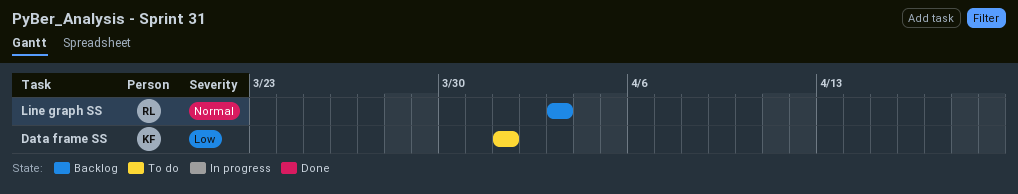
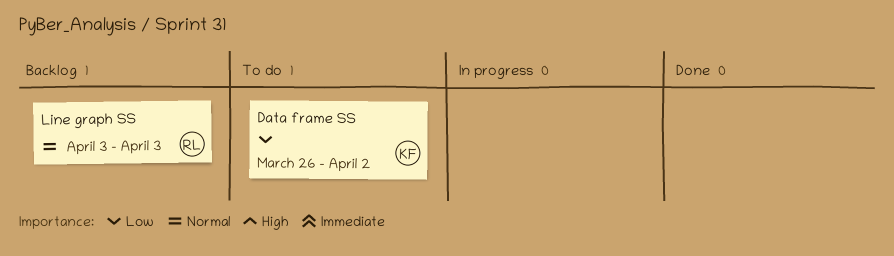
Data frame SS, start: Apr 1 -> Mar 26
Data frame SS, due: Apr 1 -> Apr 2

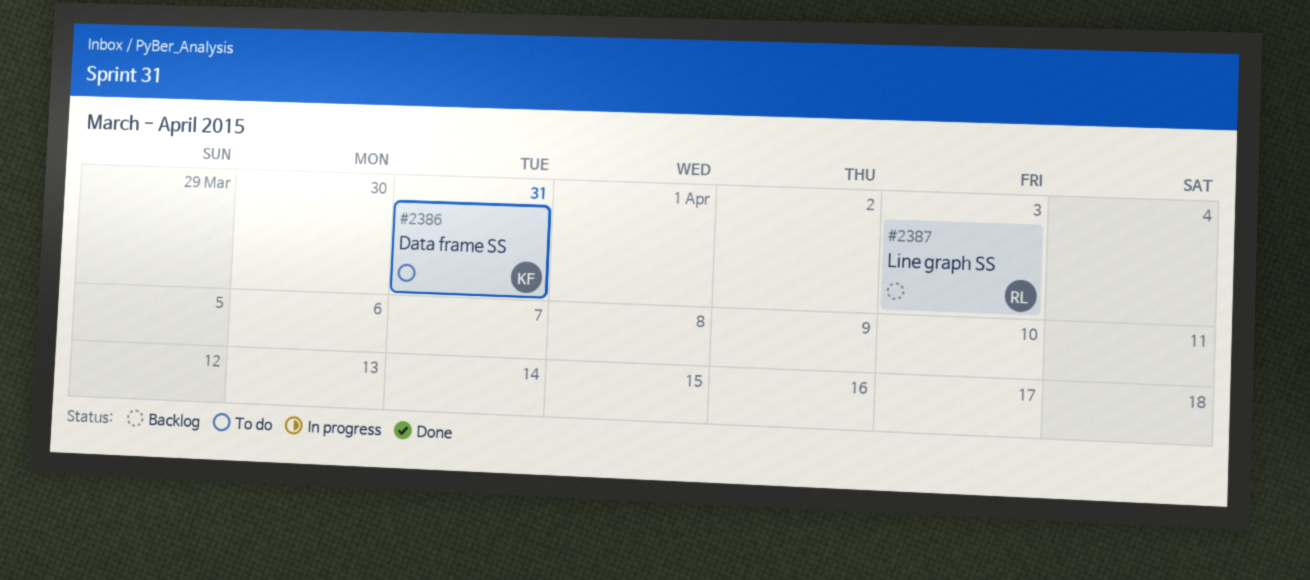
Data frame SS, due: Apr 2 -> Mar 31

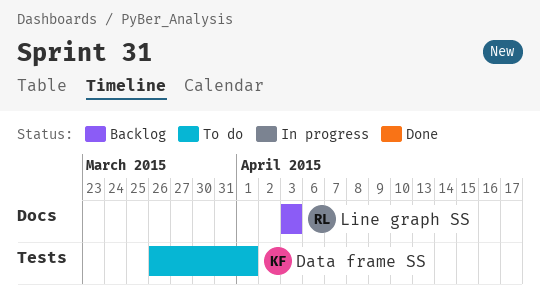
Data frame SS, due: Mar 31 -> Apr 1

